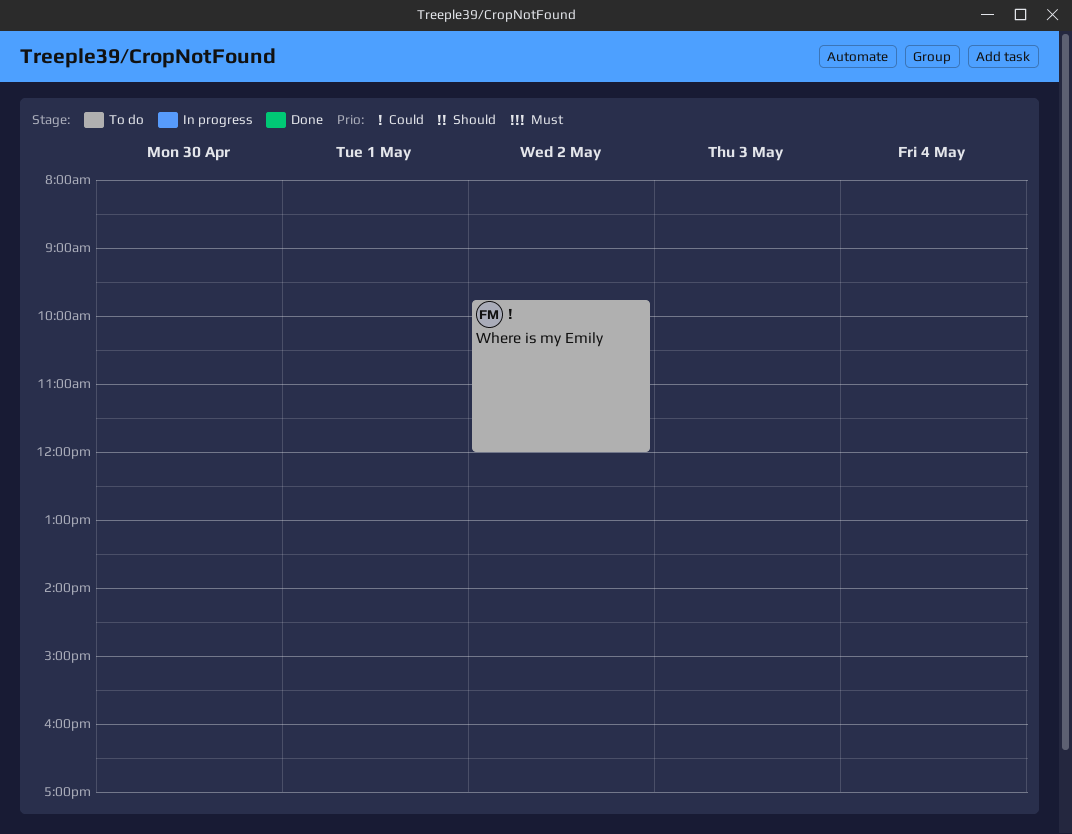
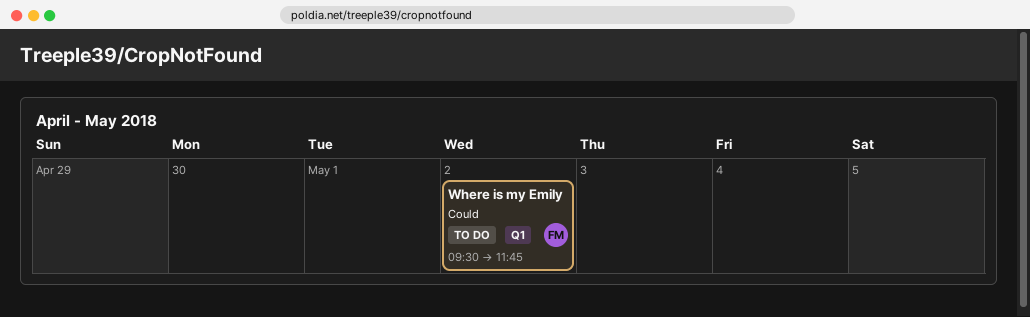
Where is my Emily, begins: 09:45 -> 09:30
Where is my Emily, ends: 12:00 -> 11:45

